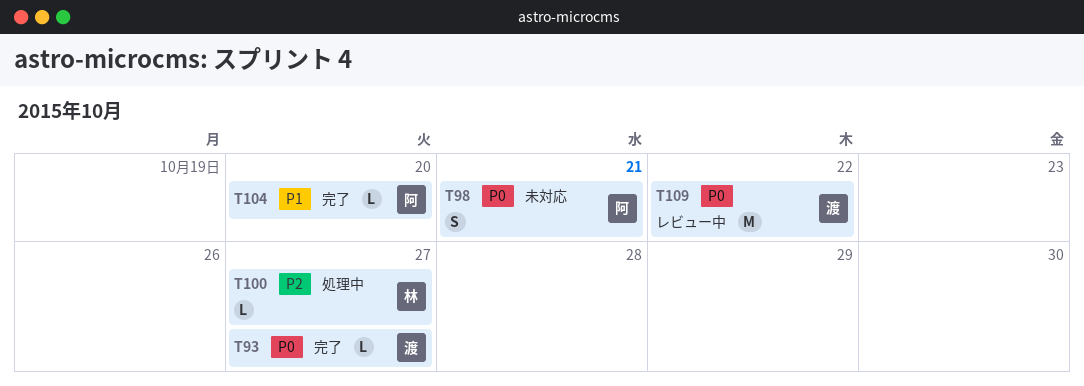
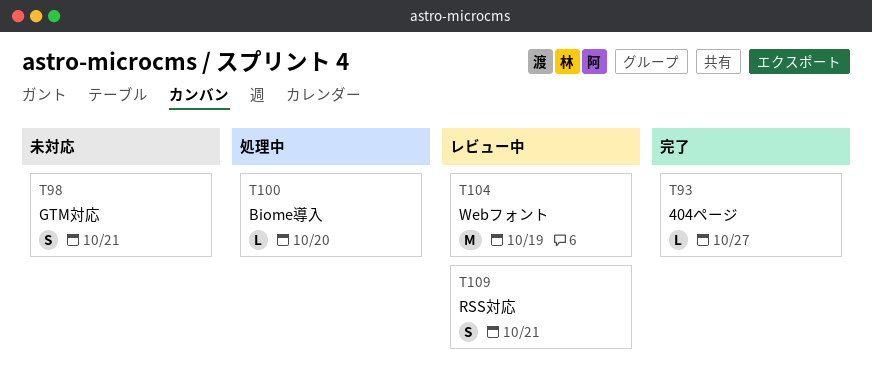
T100, due: Oct 27 -> Oct 20
T104, status: 完了 -> レビュー中
T104, estimate: L -> M
T104, due: Oct 20 -> Oct 19
T109, estimate: M -> S
T109, due: Oct 22 -> Oct 21

